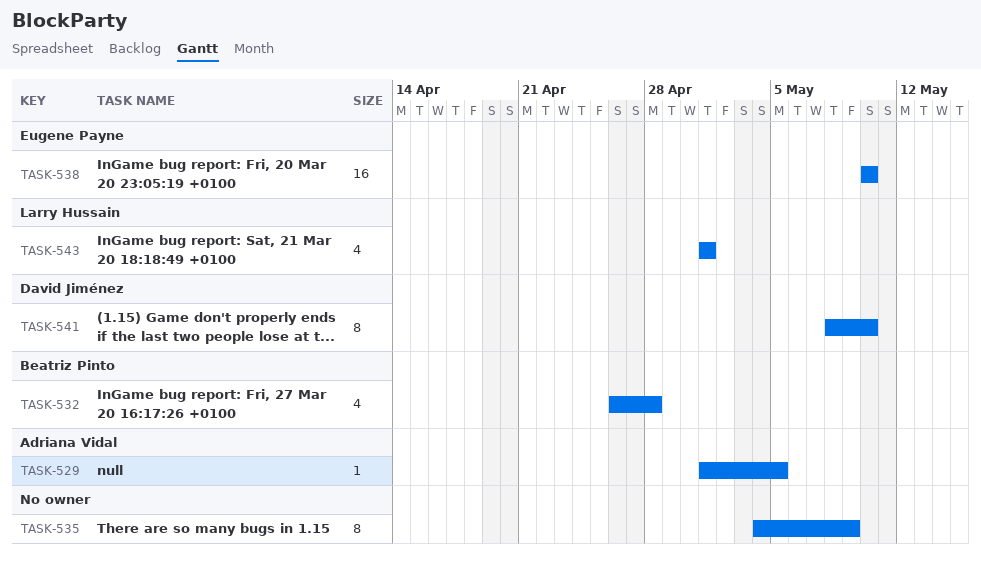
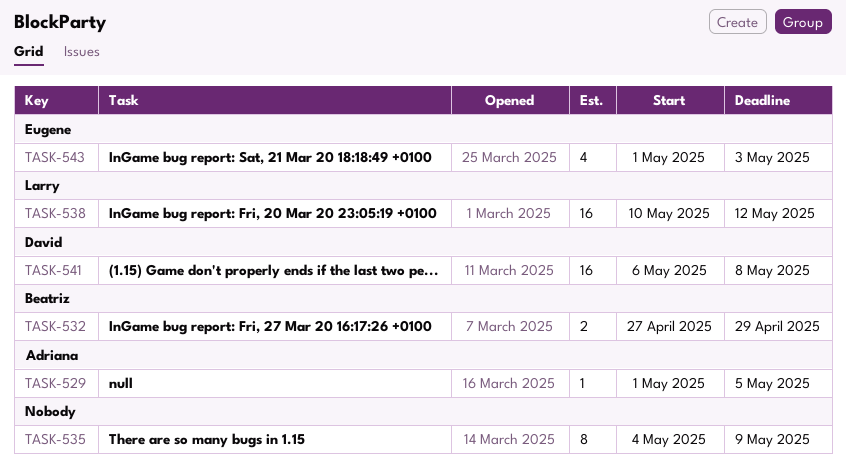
TASK-532, estimate: 4 -> 2
TASK-532, start: Apr 26 -> Apr 27
TASK-532, due: Apr 28 -> Apr 29
TASK-538, owner: Eugene Payne -> Larry Hussain
TASK-538, due: May 10 -> May 12
TASK-541, estimate: 8 -> 16
TASK-541, start: May 8 -> May 6
TASK-541, due: May 10 -> May 8
TASK-543, owner: Larry Hussain -> Eugene Payne
TASK-543, due: May 1 -> May 3

